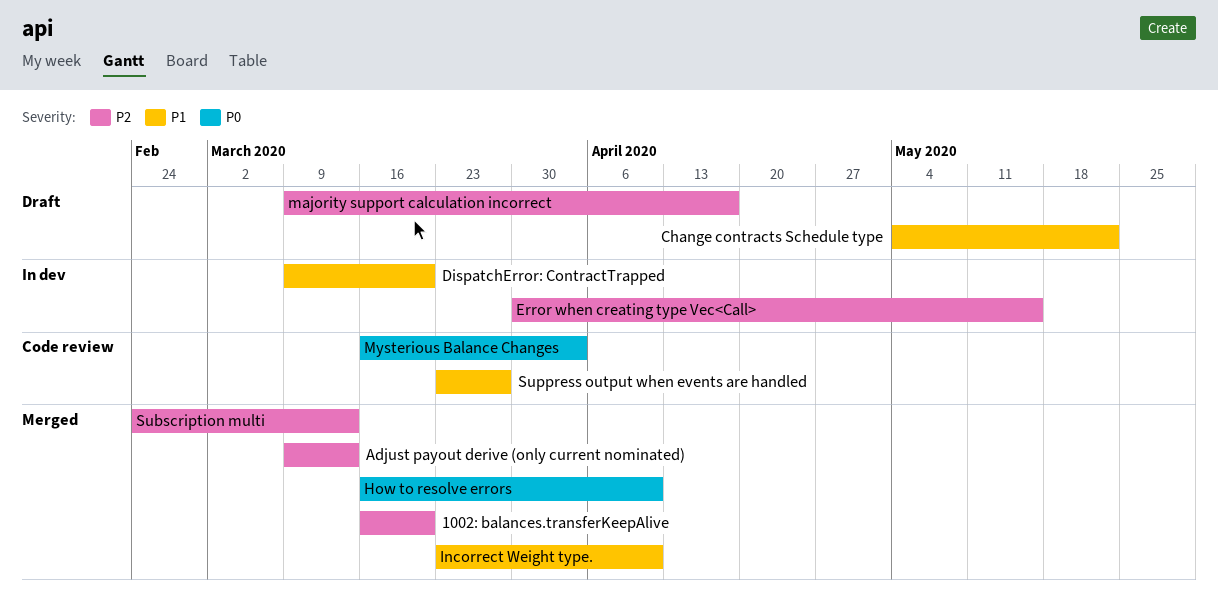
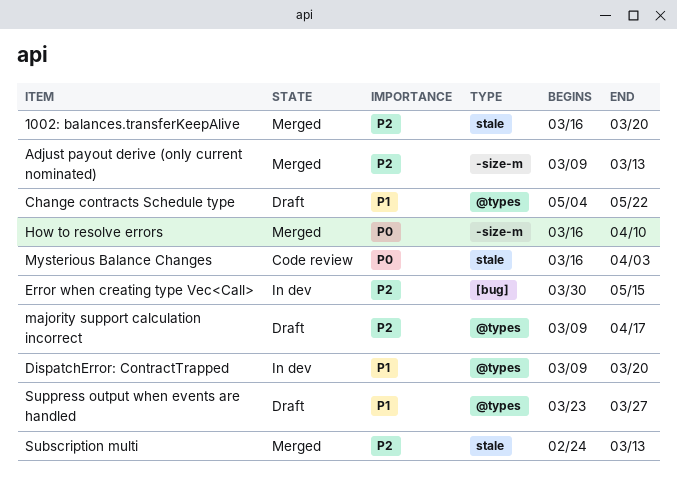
Incorrect Weight type.: present -> none
Suppress output when events are handled, status: Code review -> Draft

